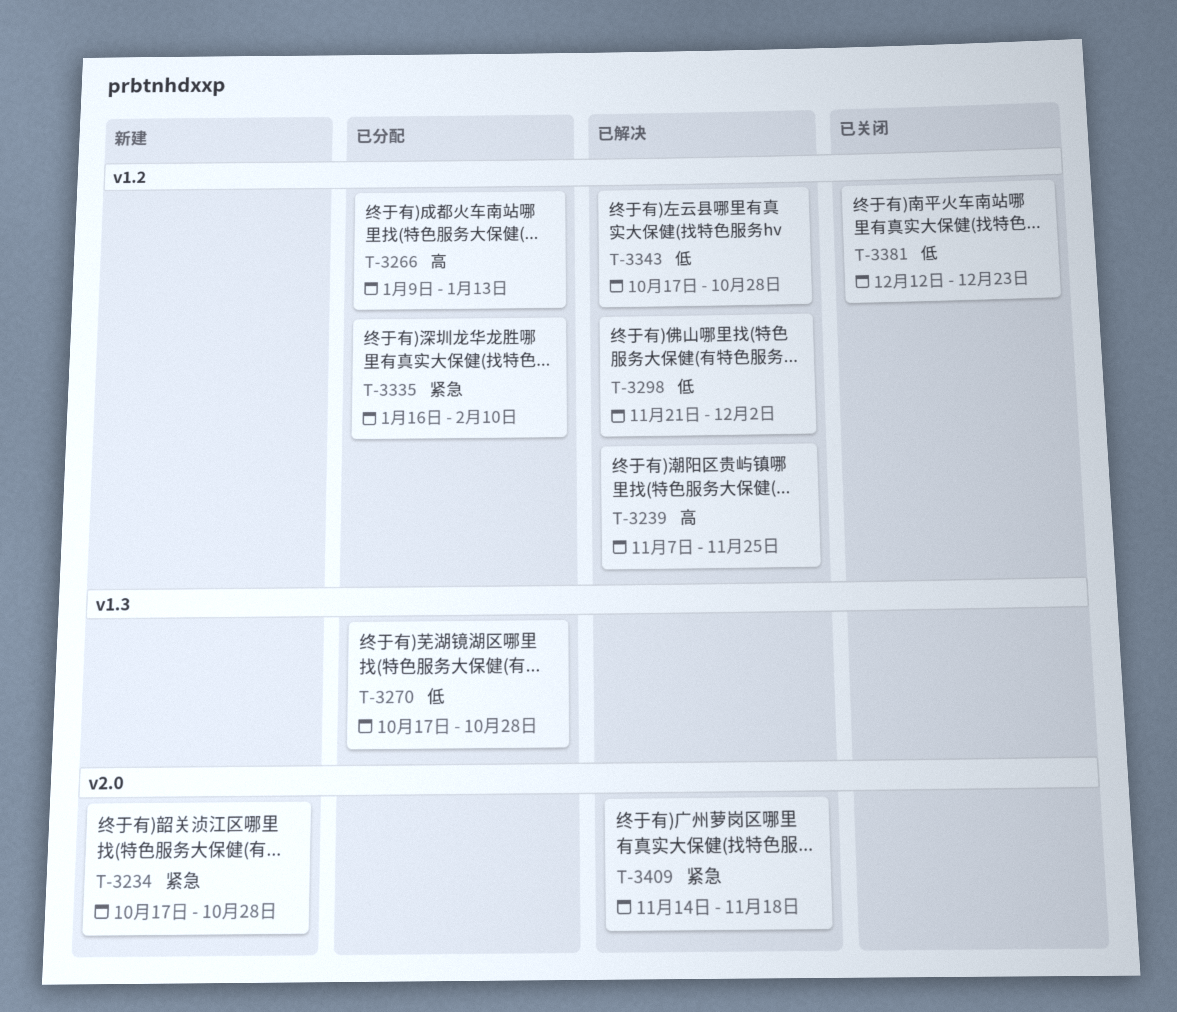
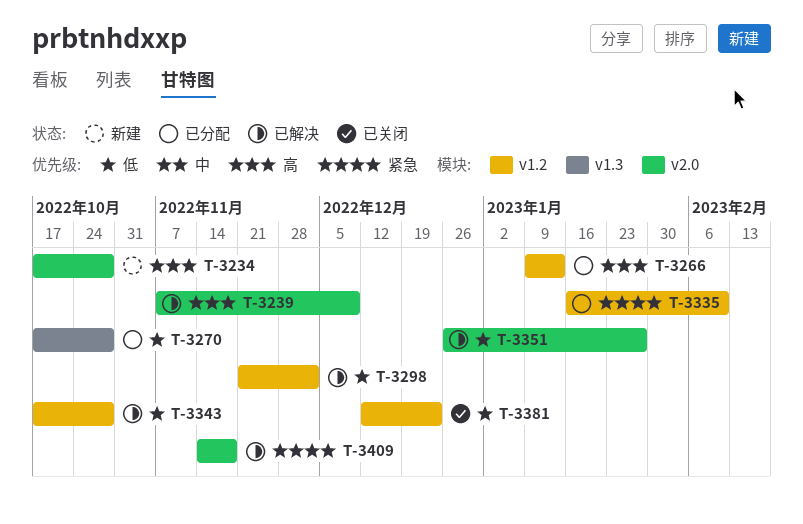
T-3234, priority: 紧急 -> 高
T-3239, label: v1.2 -> v2.0
T-3239, due: Nov 25 -> Dec 9
T-3351: none -> present

